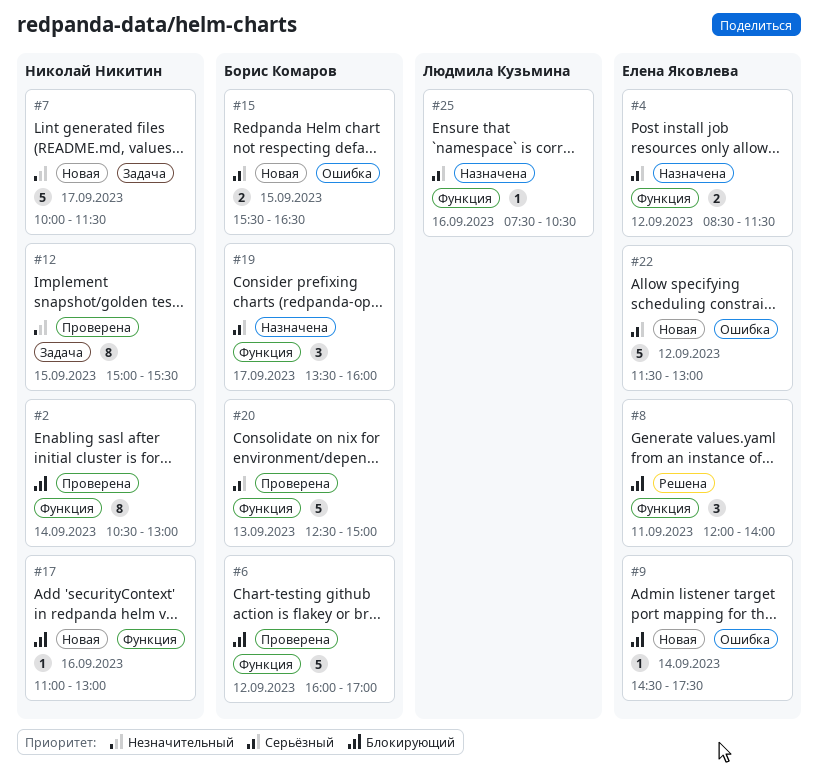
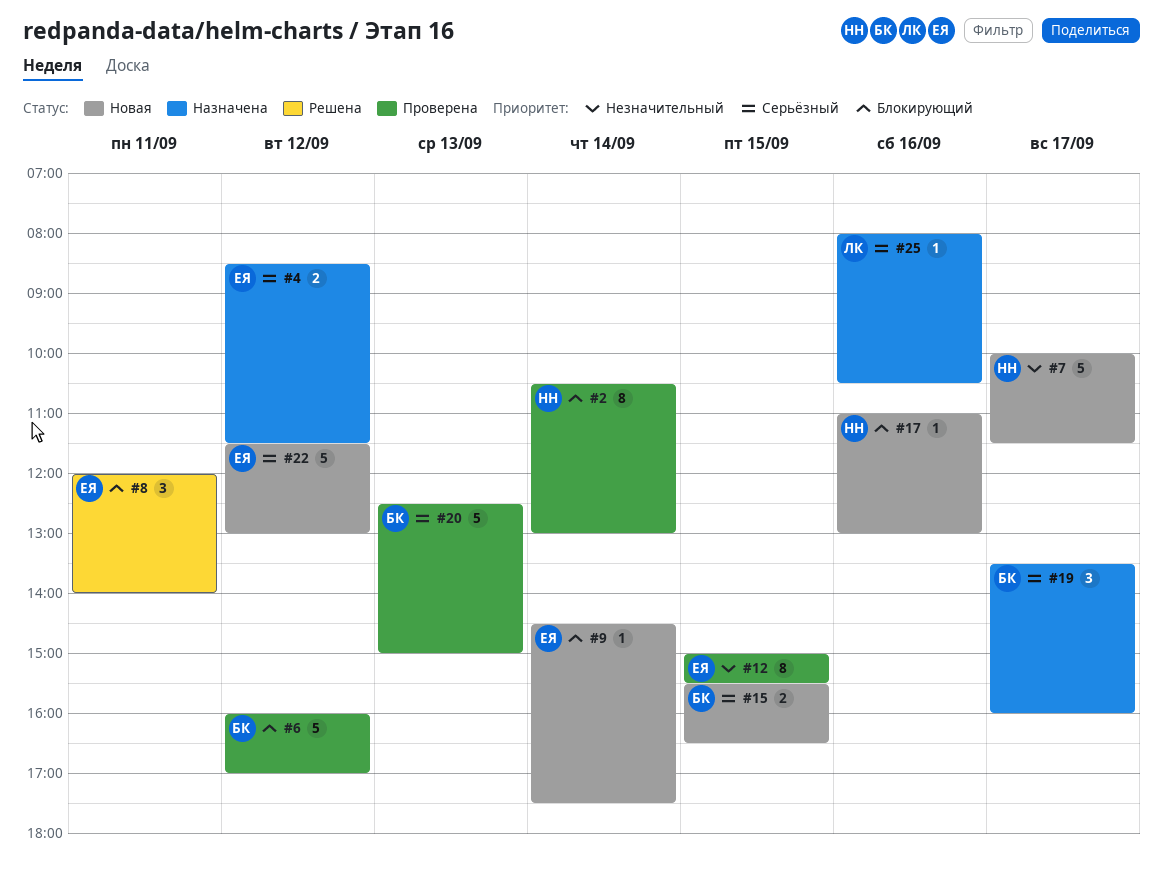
#12, owner: Николай Никитин -> Елена Яковлева
#25, begins: 07:30 -> 08:00

